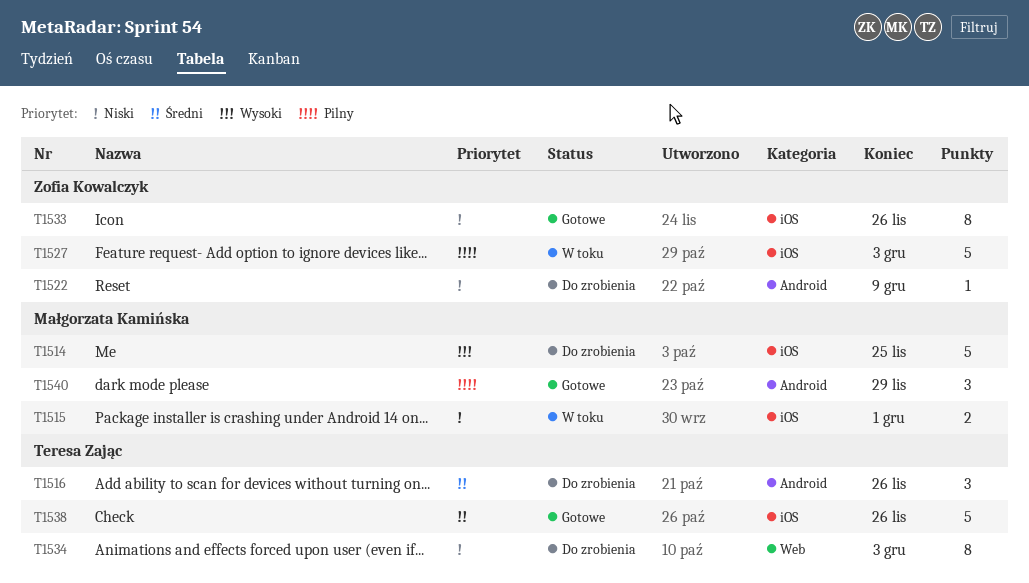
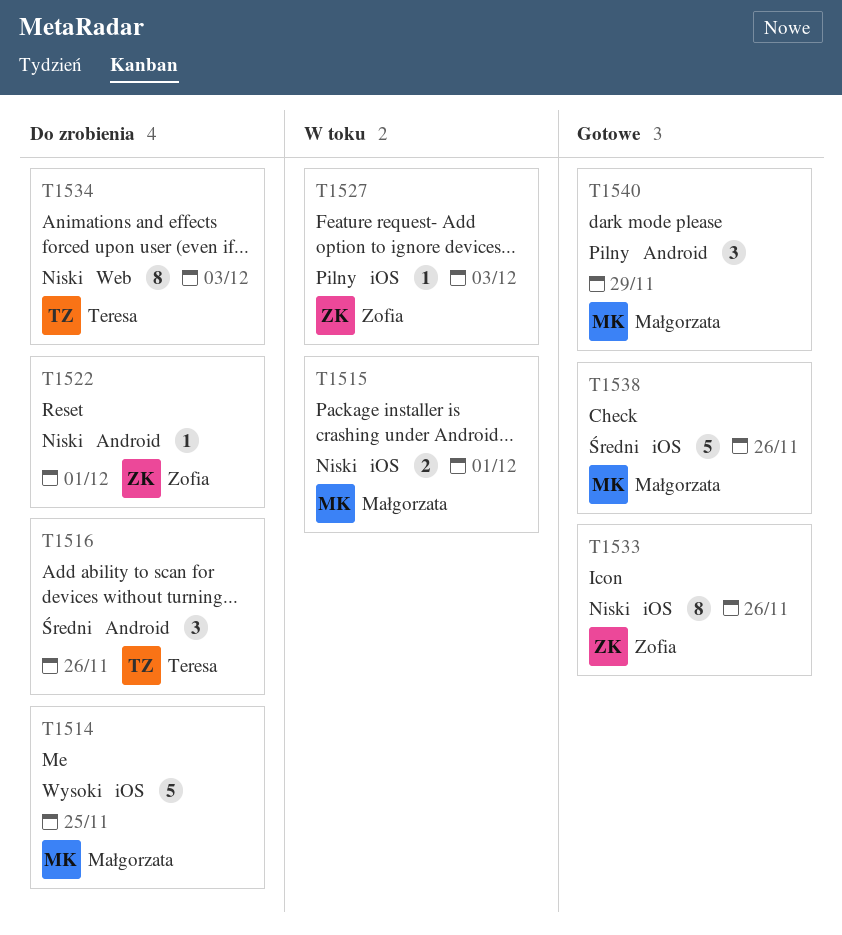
T1522, due: Dec 9 -> Dec 1
T1527, estimate: 5 -> 1
T1538, owner: Teresa Zając -> Małgorzata Kamińska

